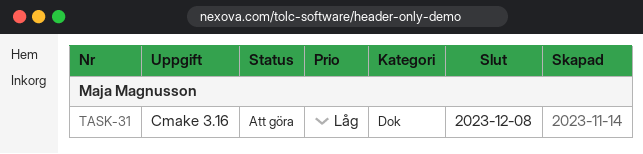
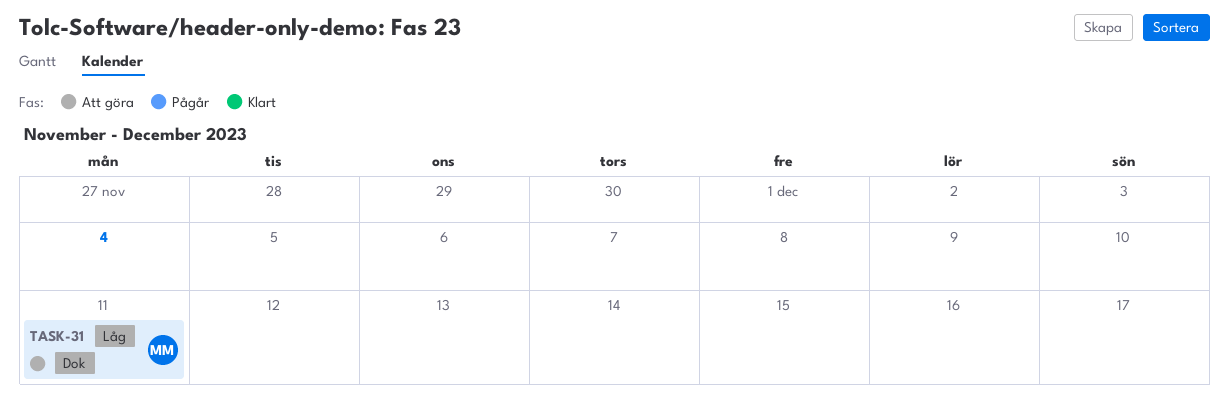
TASK-31, due: Dec 8 -> Dec 11

